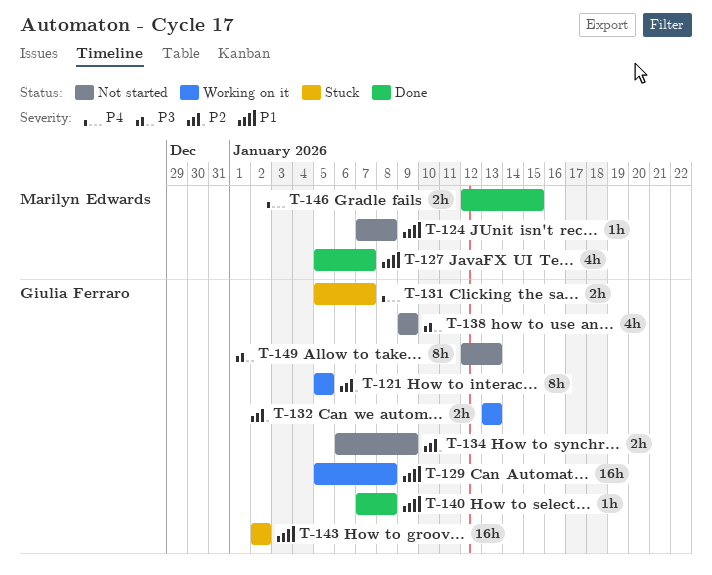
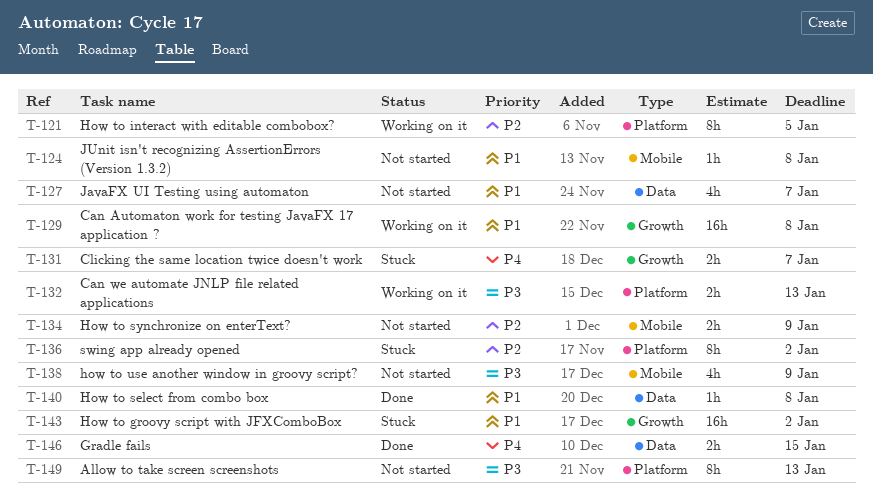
T-127, status: Done -> Not started
T-132, priority: P2 -> P3
T-136: none -> present

